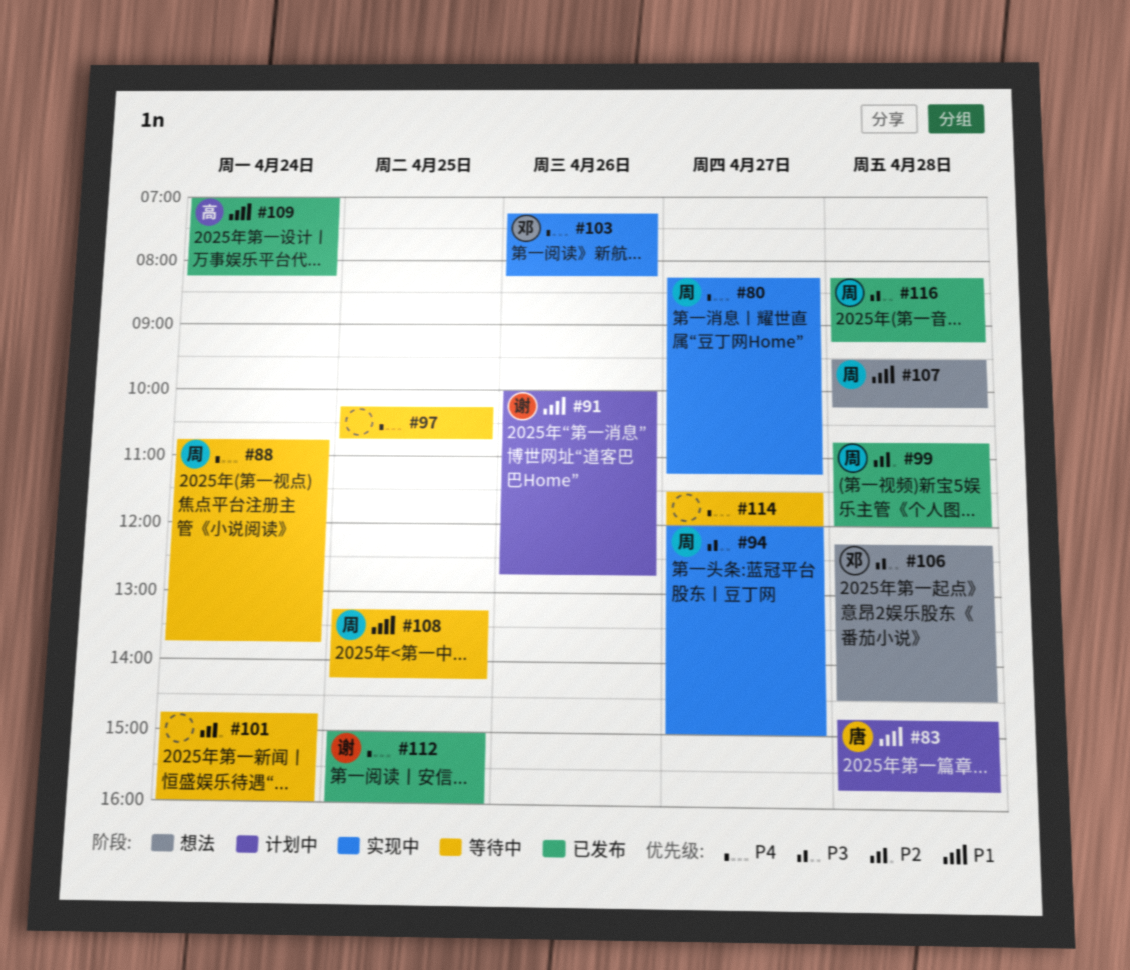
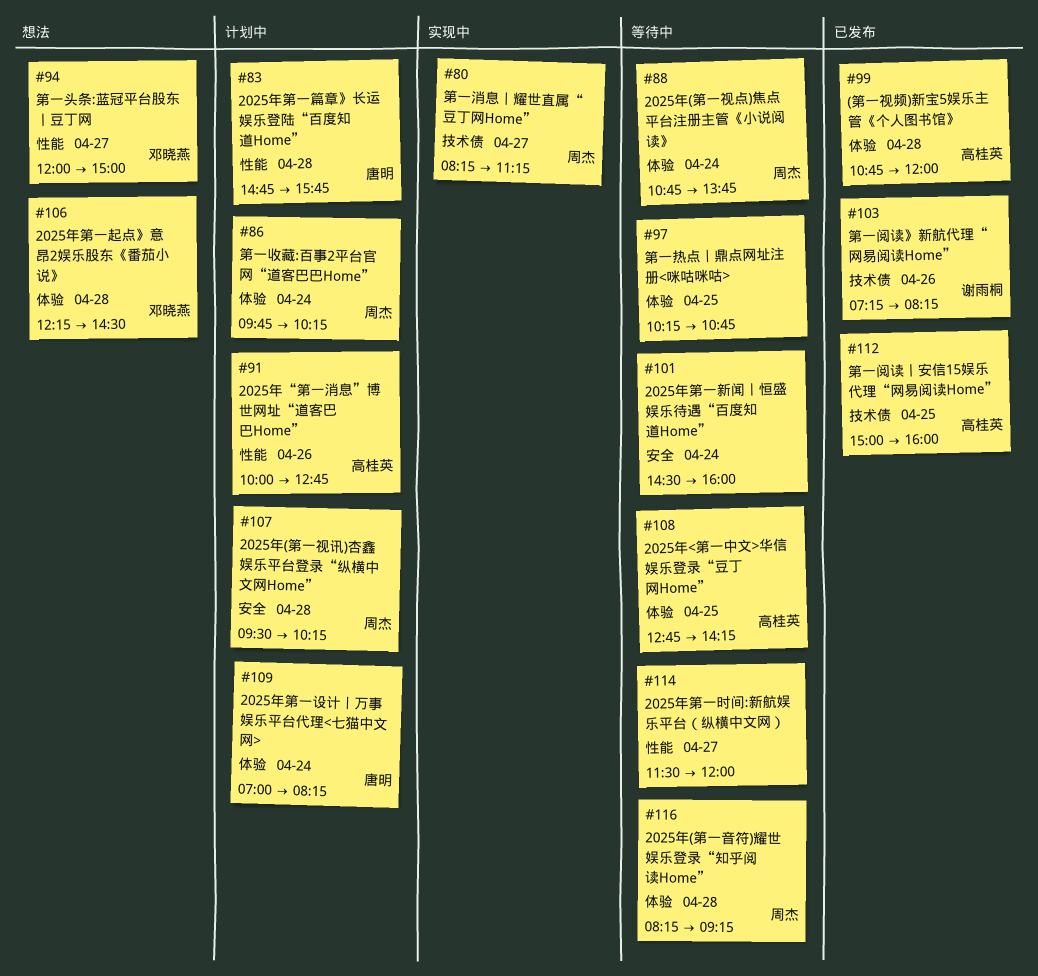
#86: none -> present
#91, owner: 谢雨桐 -> 高桂英
#94, status: 实现中 -> 想法
#94, owner: 周杰 -> 邓晓燕
#99, owner: 周杰 -> 高桂英
#101, begins: 14:45 -> 14:30
#103, status: 实现中 -> 已发布
#103, owner: 邓晓燕 -> 谢雨桐
#107, status: 想法 -> 计划中
#108, owner: 周杰 -> 高桂英
#108, begins: 13:15 -> 12:45
#109, status: 已发布 -> 计划中
#109, owner: 高桂英 -> 唐明
#112, owner: 谢雨桐 -> 高桂英
#116, status: 已发布 -> 等待中

